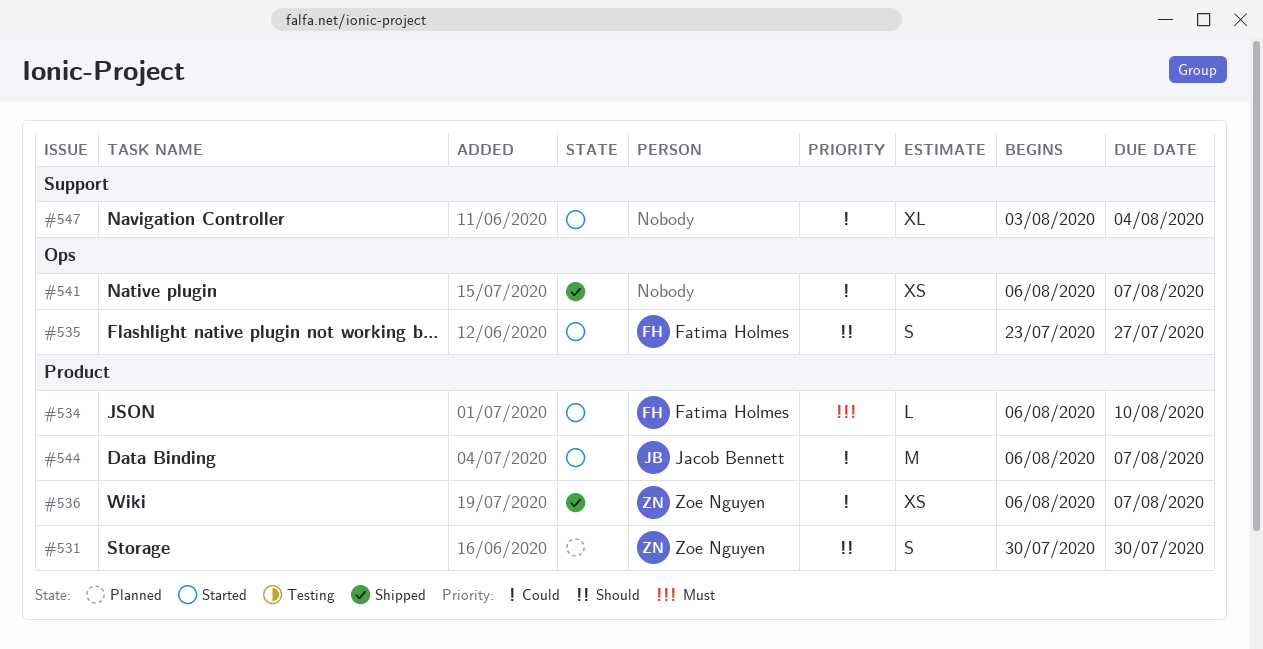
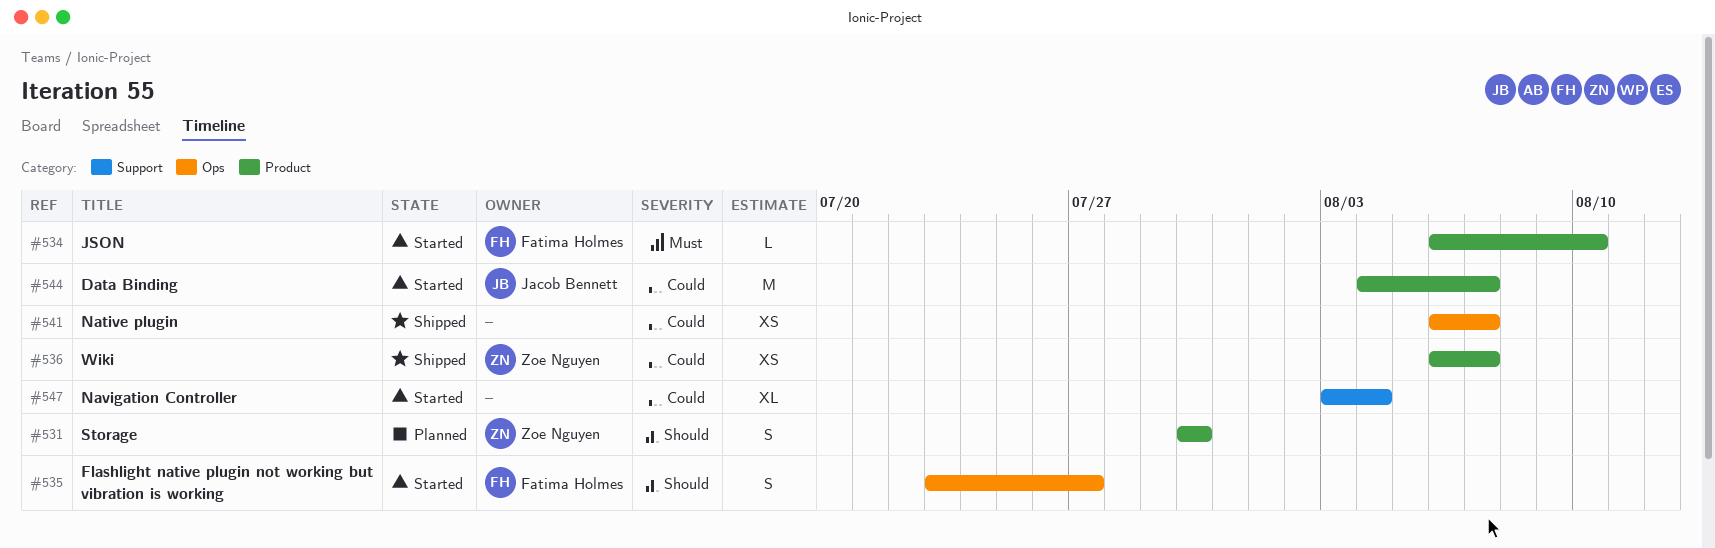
#544, start: Aug 6 -> Aug 4

